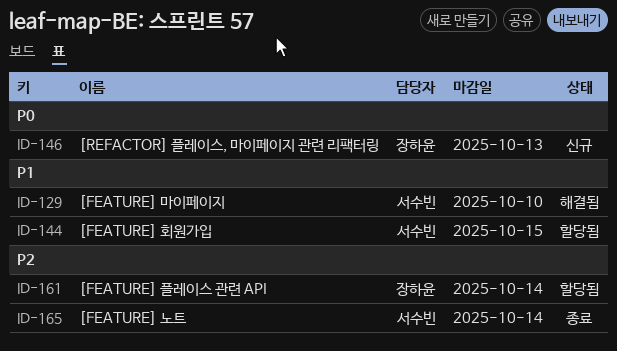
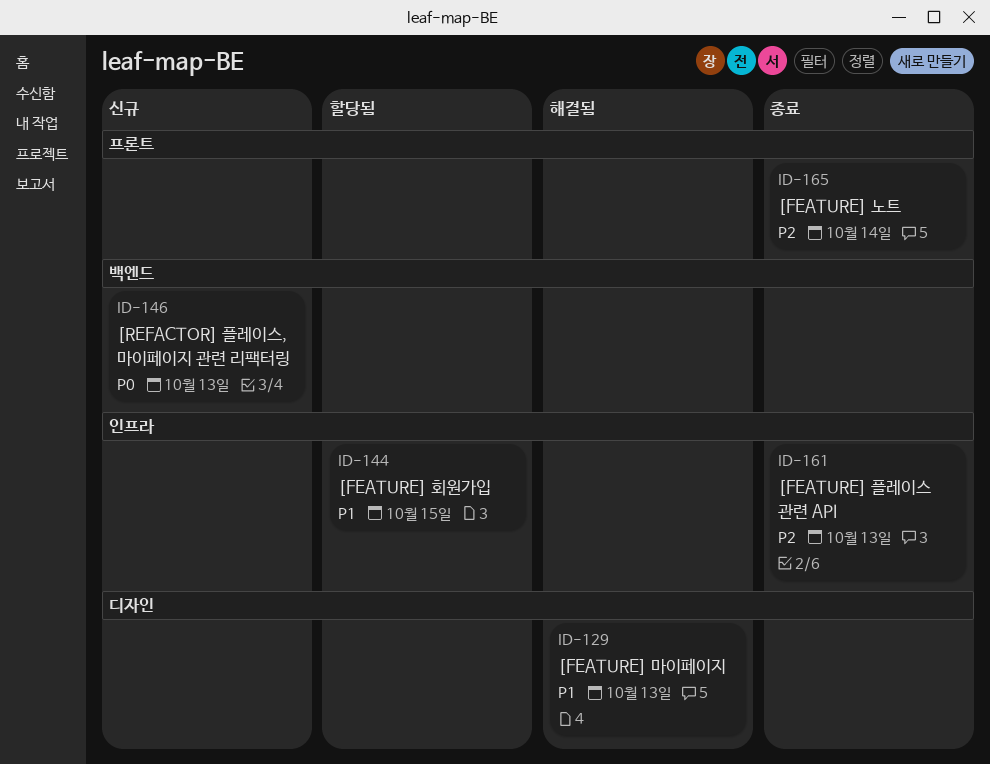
ID-129, due: Oct 10 -> Oct 13
ID-161, status: 할당됨 -> 종료
ID-161, due: Oct 14 -> Oct 13

